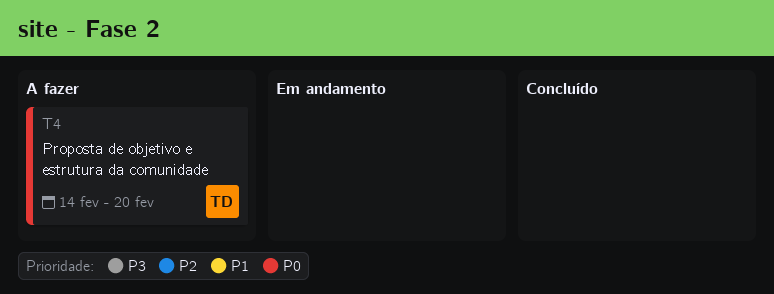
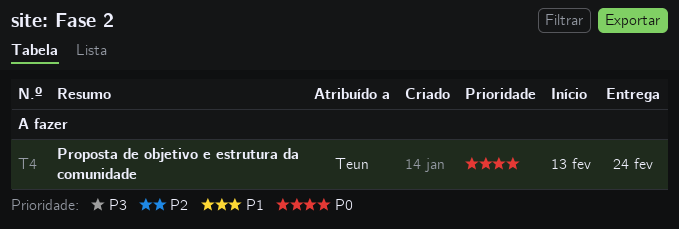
T4, start: Feb 14 -> Feb 13
T4, due: Feb 20 -> Feb 24

